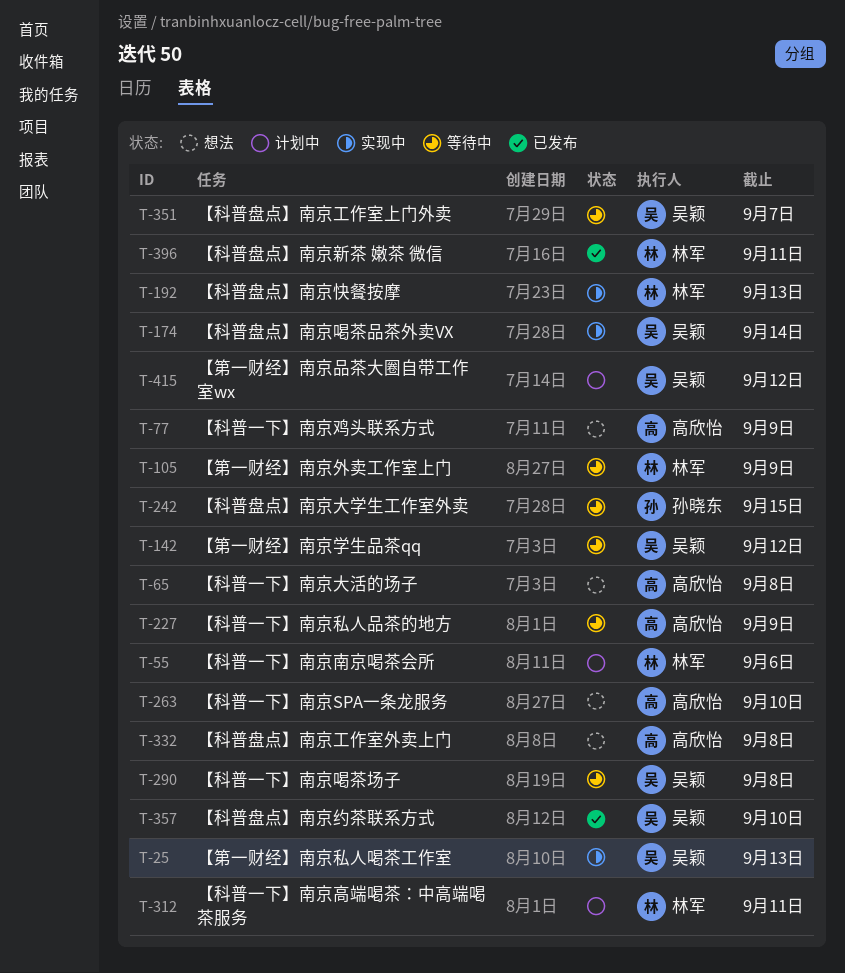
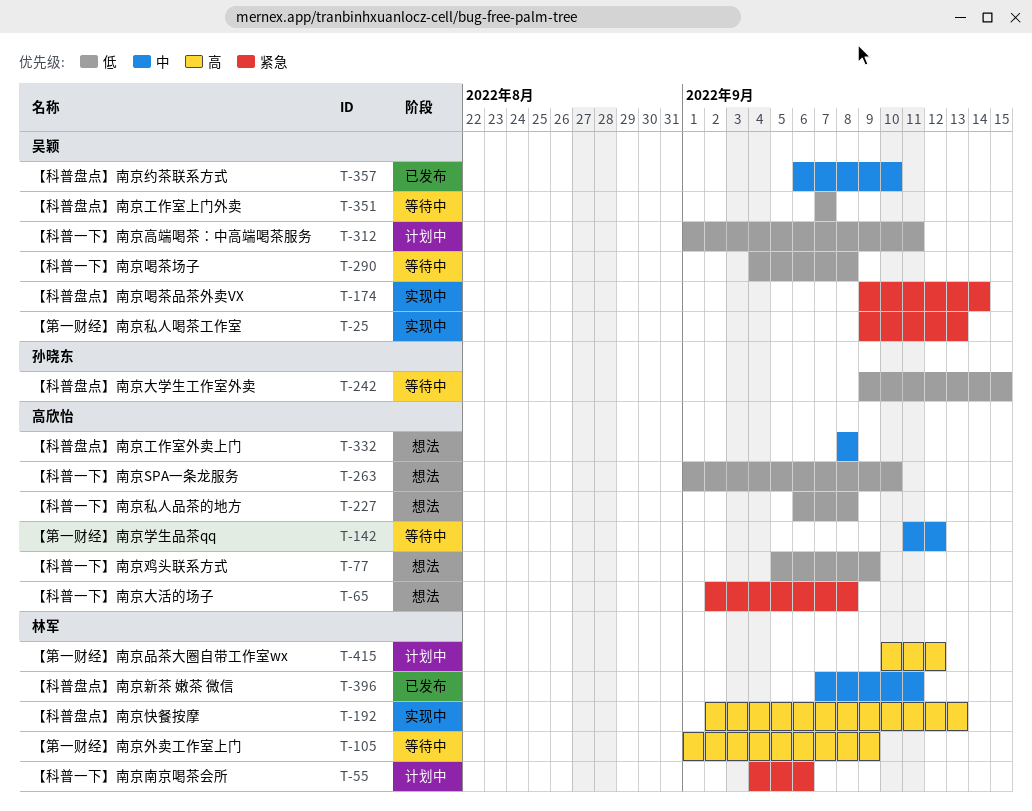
T-142, owner: 吴颖 -> 高欣怡
T-227, status: 等待中 -> 想法
T-227, due: Sep 9 -> Sep 8
T-312, owner: 林军 -> 吴颖
T-415, owner: 吴颖 -> 林军

